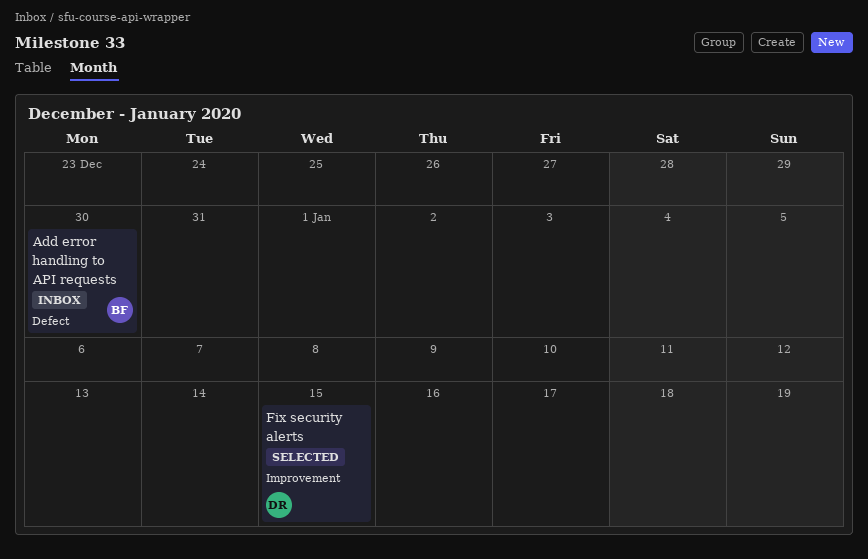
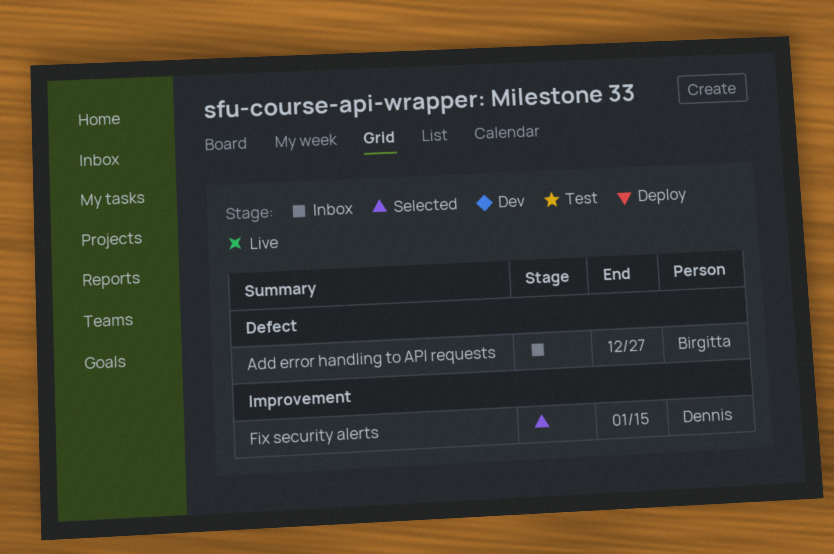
Add error handling to API requests, due: Dec 30 -> Dec 27

